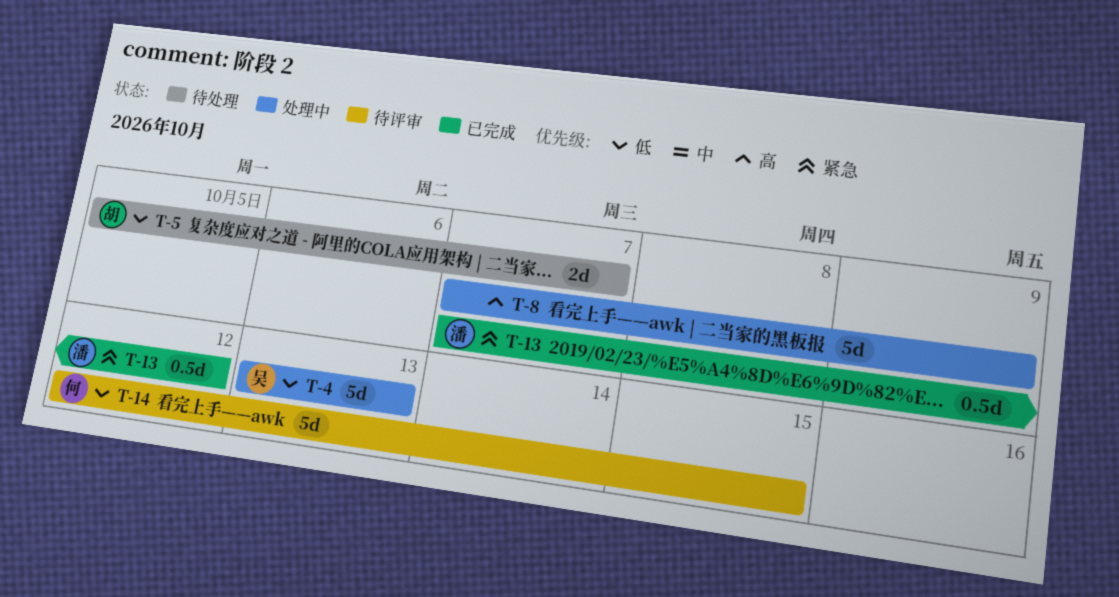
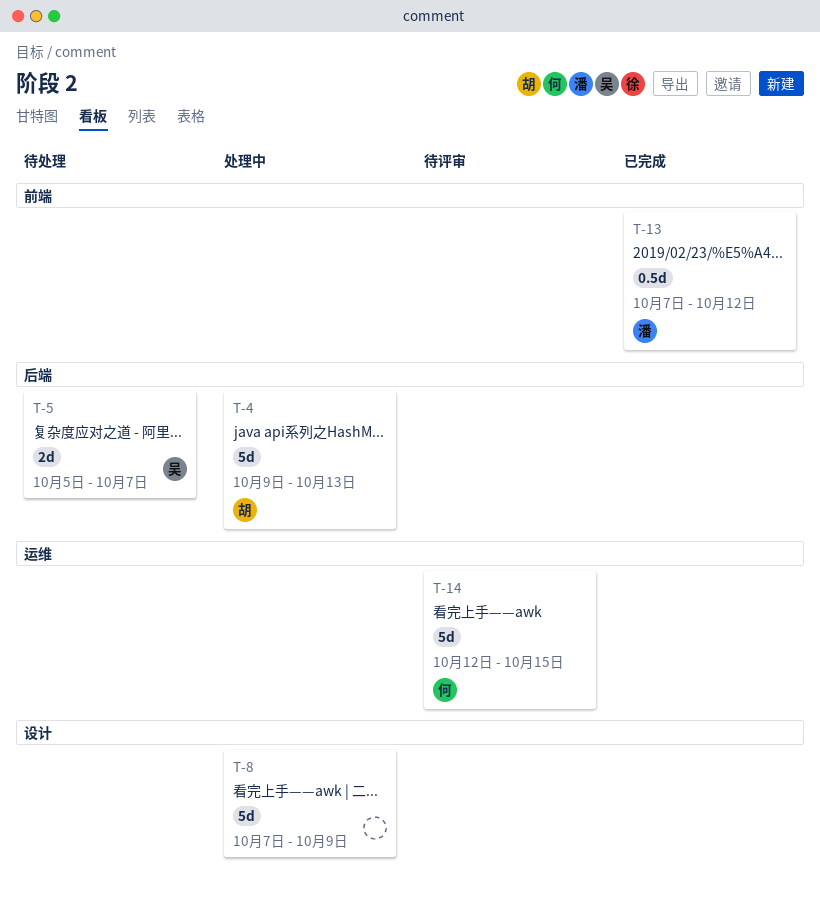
T-4, owner: 吴 -> 胡
T-4, start: Oct 13 -> Oct 9
T-5, owner: 胡 -> 吴

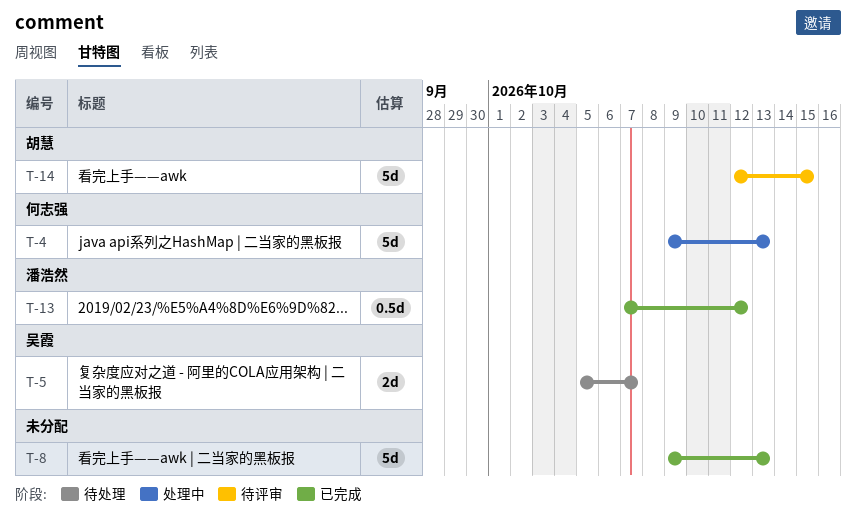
T-4, owner: 胡慧 -> 何志强
T-8, status: 处理中 -> 已完成
T-8, start: Oct 7 -> Oct 9
T-8, due: Oct 9 -> Oct 13
T-14, owner: 何志强 -> 胡慧

